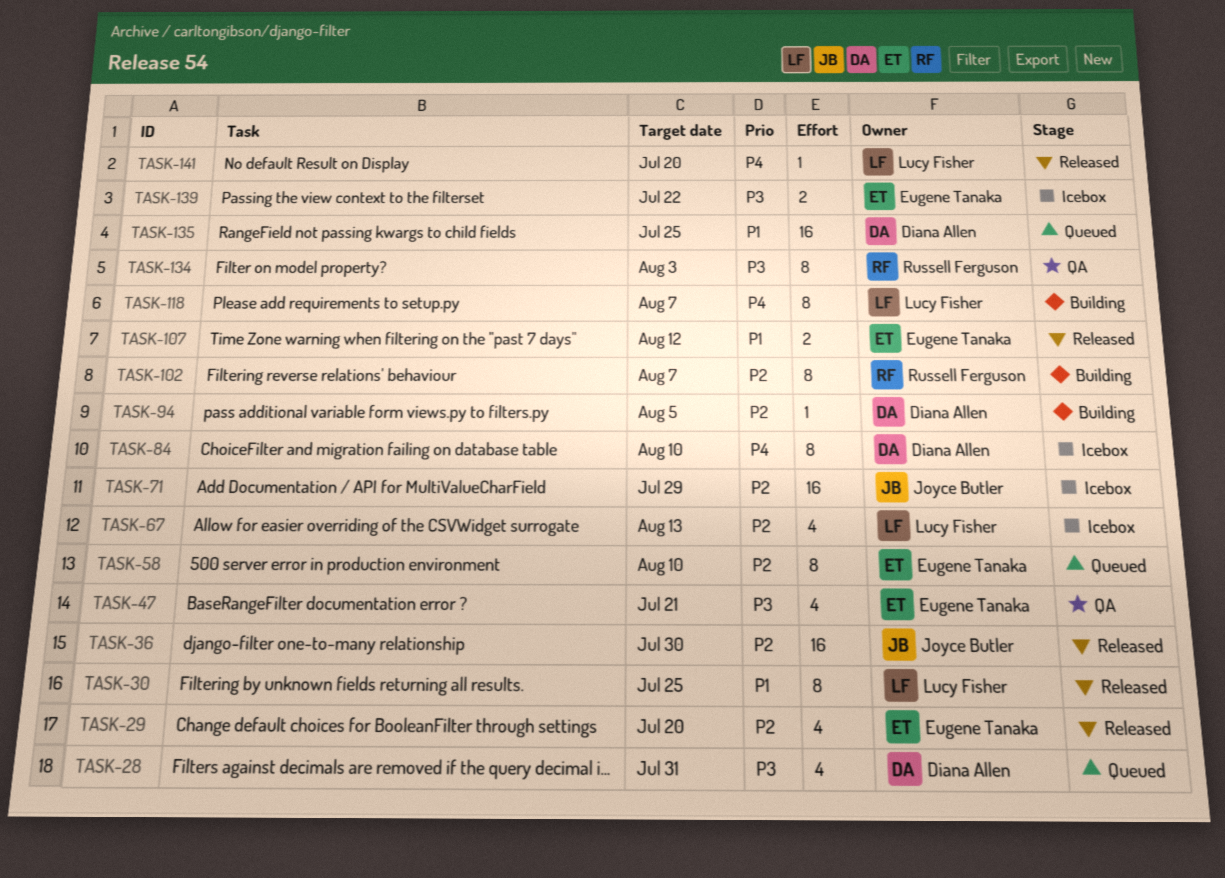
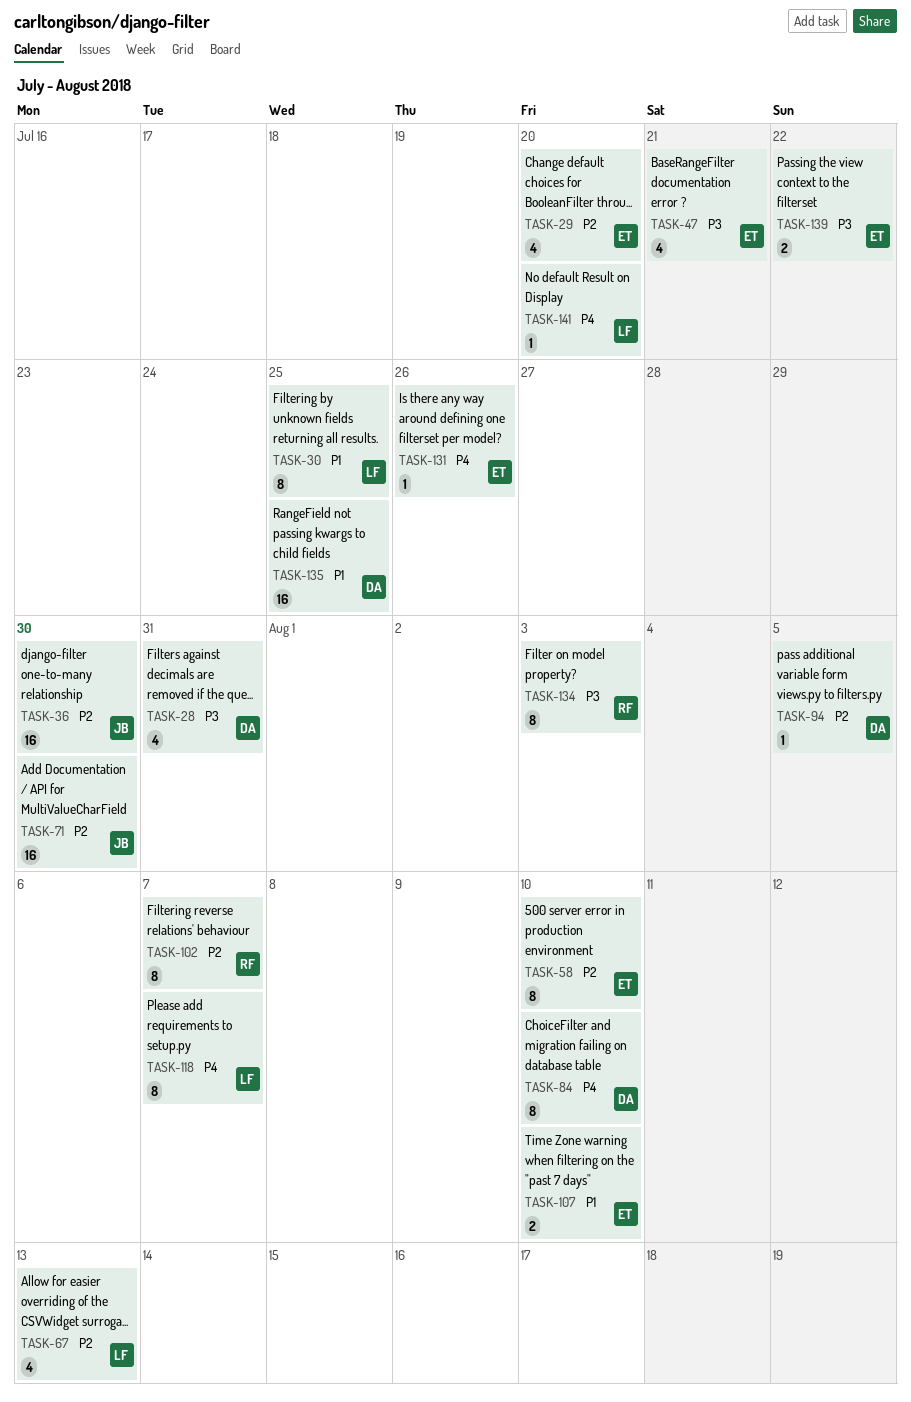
TASK-71, due: Jul 29 -> Jul 30
TASK-107, due: Aug 12 -> Aug 10
TASK-131: none -> present

